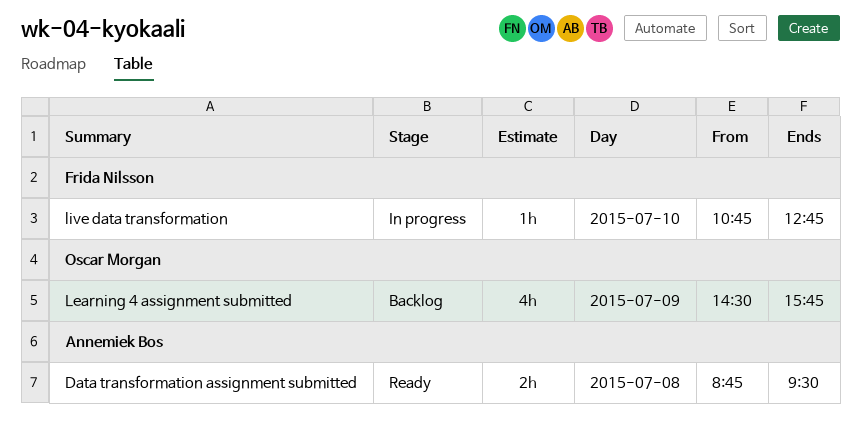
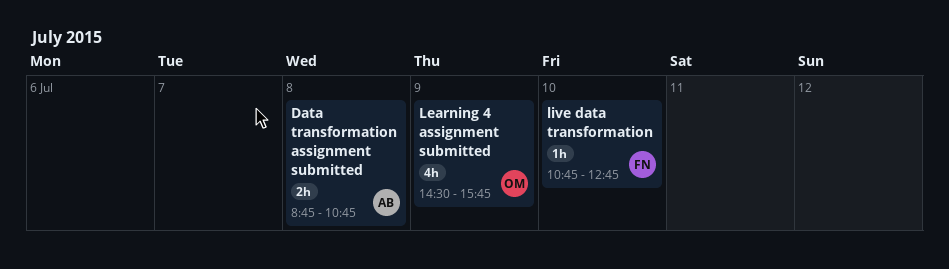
Data transformation assignment submitted, ends: 09:30 -> 10:45

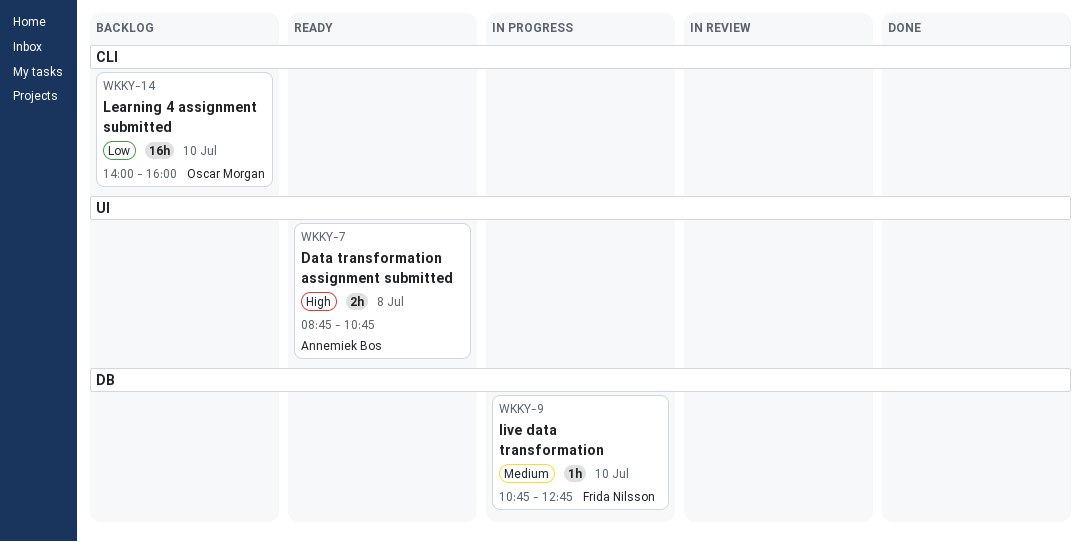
Learning 4 assignment submitted, estimate: 4h -> 16h
Learning 4 assignment submitted, day: Jul 9 -> Jul 10
Learning 4 assignment submitted, begins: 14:30 -> 14:00
Learning 4 assignment submitted, ends: 15:45 -> 16:00

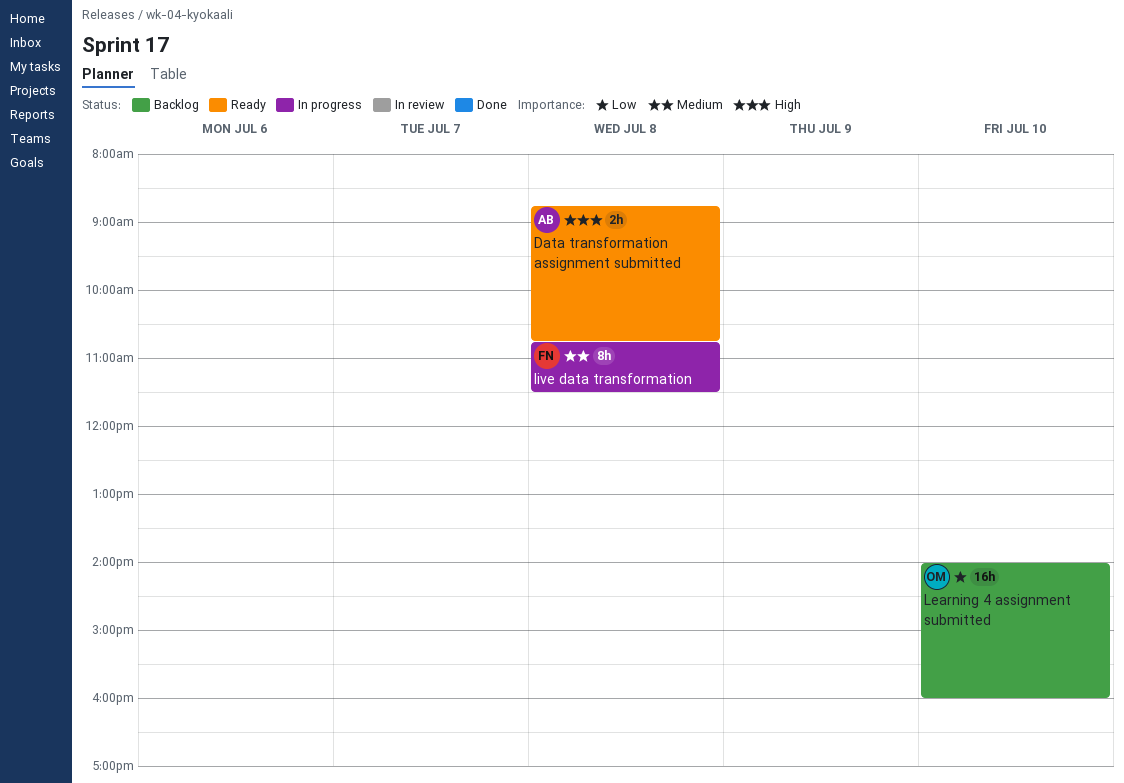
live data transformation, estimate: 1h -> 8h
live data transformation, day: Jul 10 -> Jul 8
live data transformation, ends: 12:45 -> 11:30

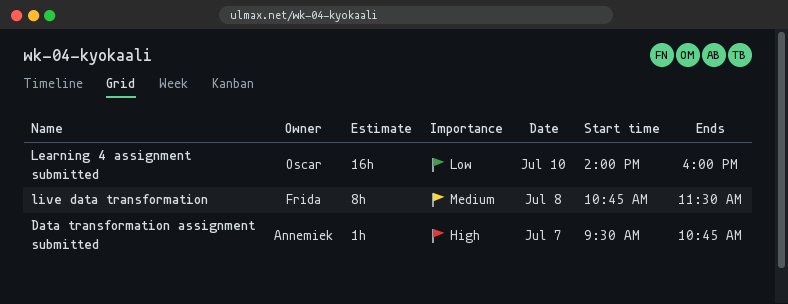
Data transformation assignment submitted, estimate: 2h -> 1h
Data transformation assignment submitted, day: Jul 8 -> Jul 7
Data transformation assignment submitted, begins: 08:45 -> 09:30

